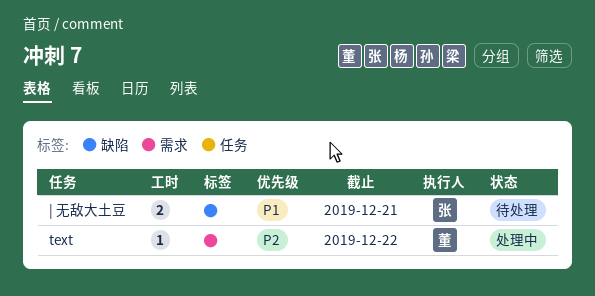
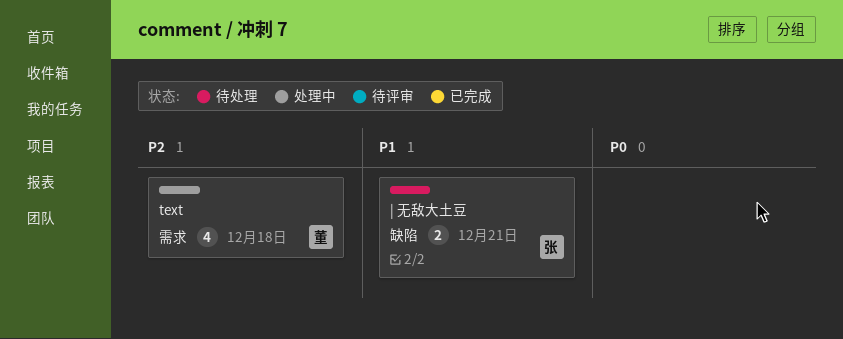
text, estimate: 1 -> 4
text, due: Dec 22 -> Dec 18

